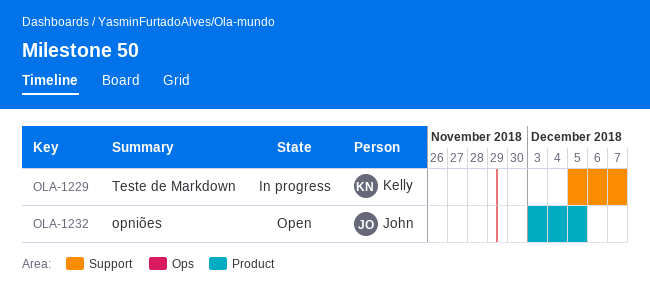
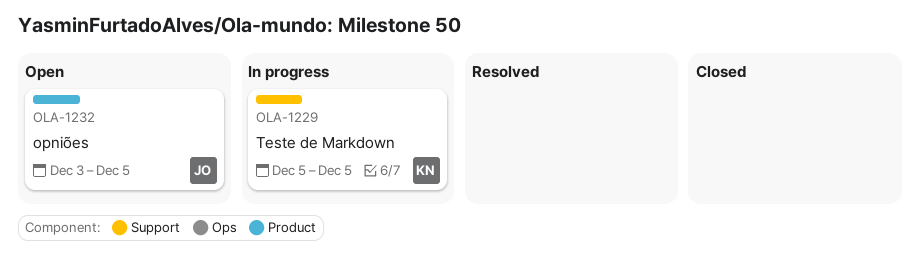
OLA-1229, due: Dec 7 -> Dec 5

